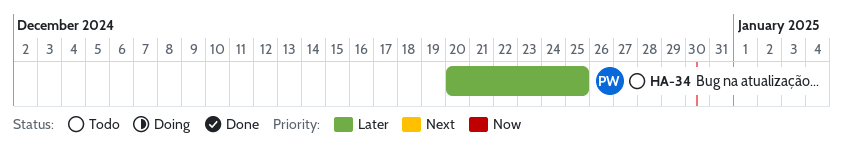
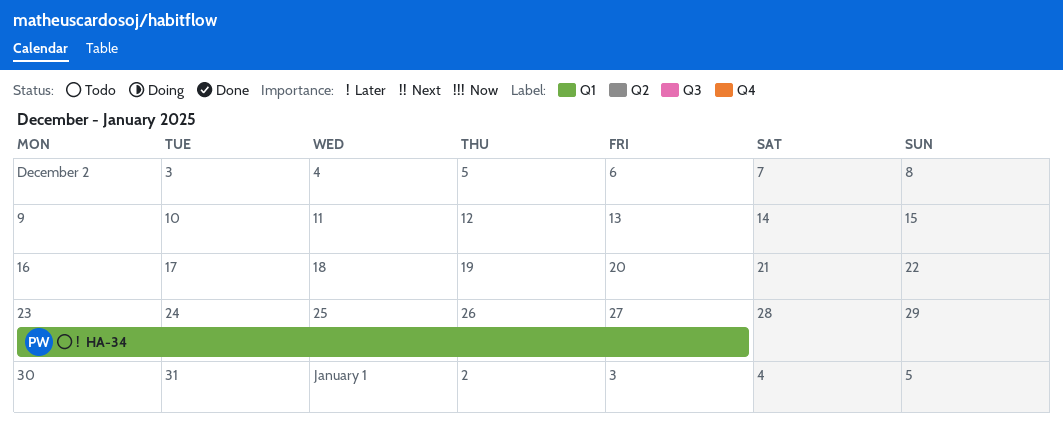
HA-34, start: Dec 20 -> Dec 23
HA-34, due: Dec 25 -> Dec 27

